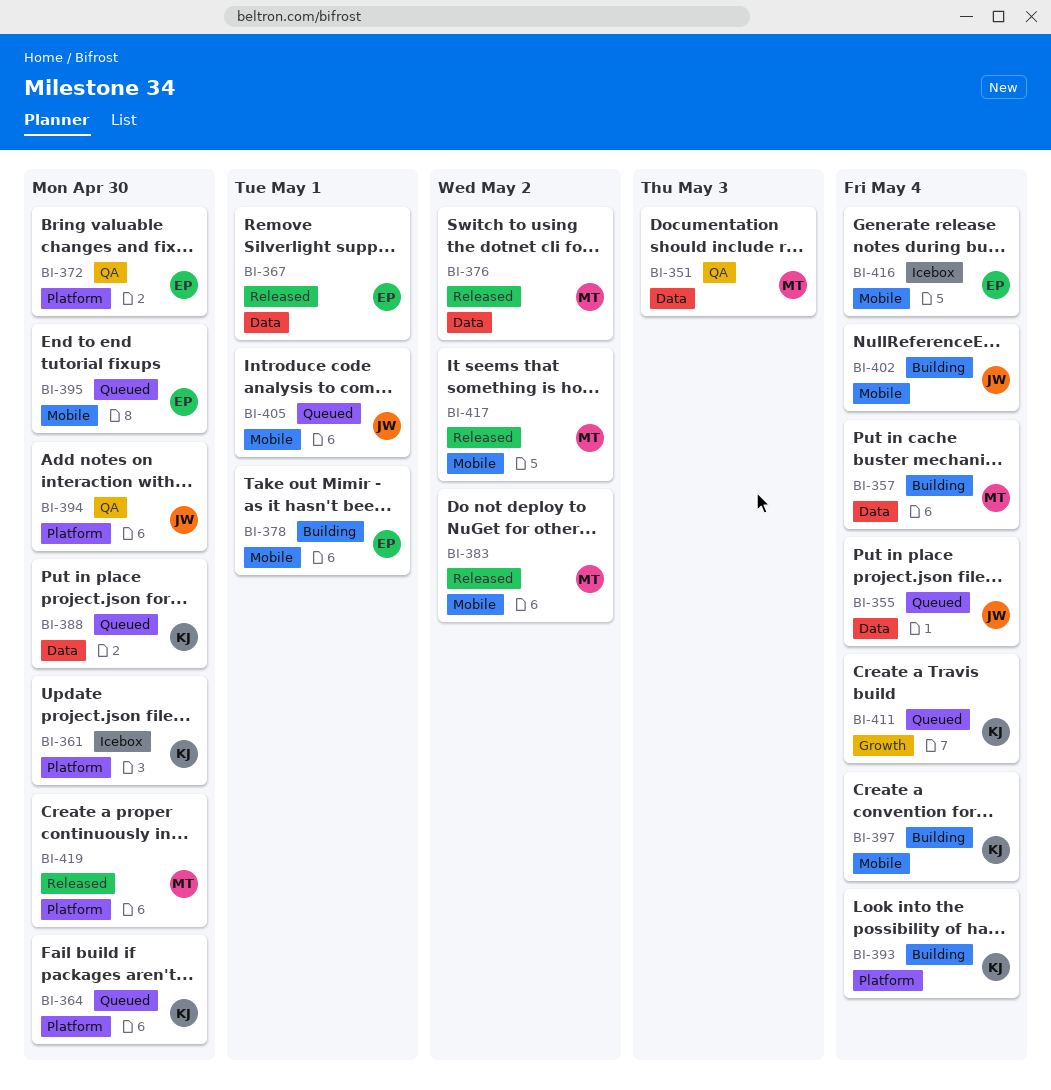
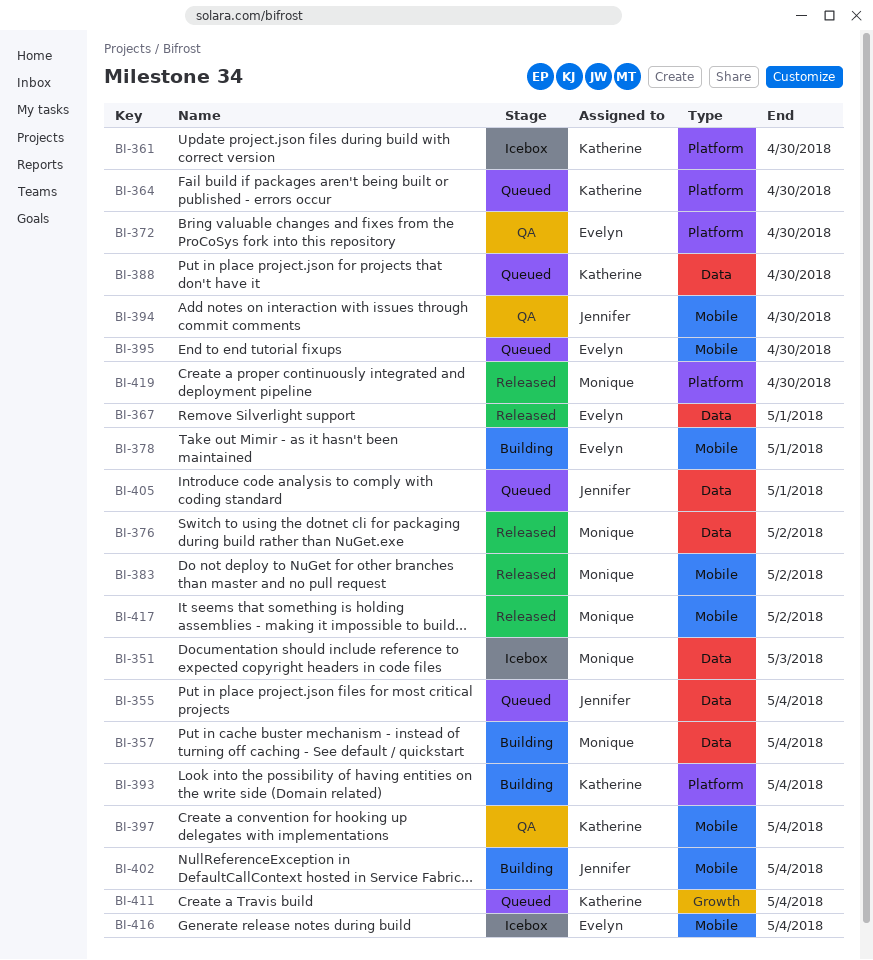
BI-351, status: QA -> Icebox
BI-394, label: Platform -> Mobile
BI-397, status: Building -> QA
BI-405, label: Mobile -> Data

